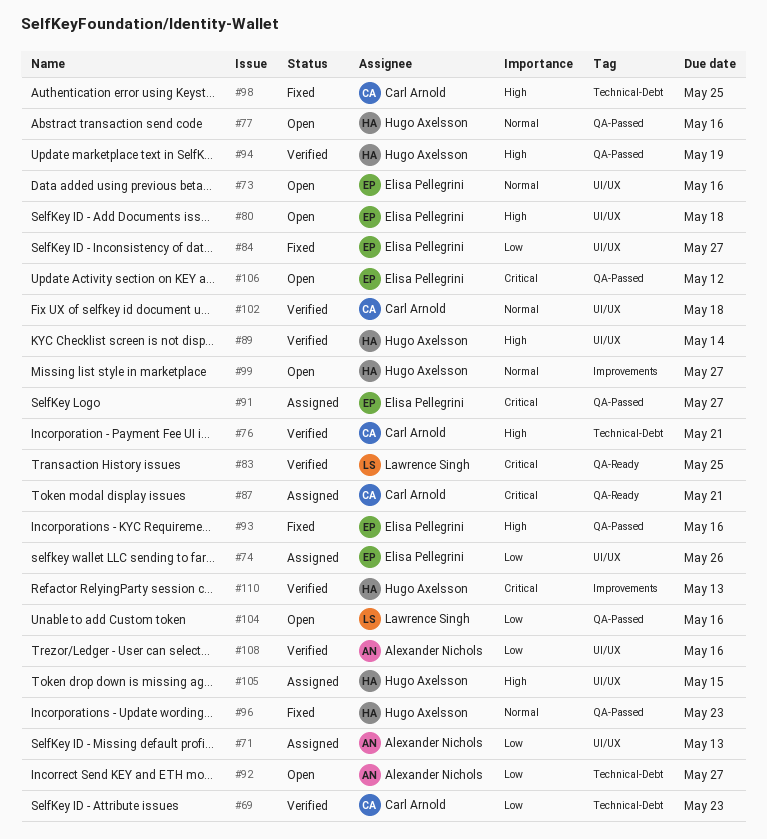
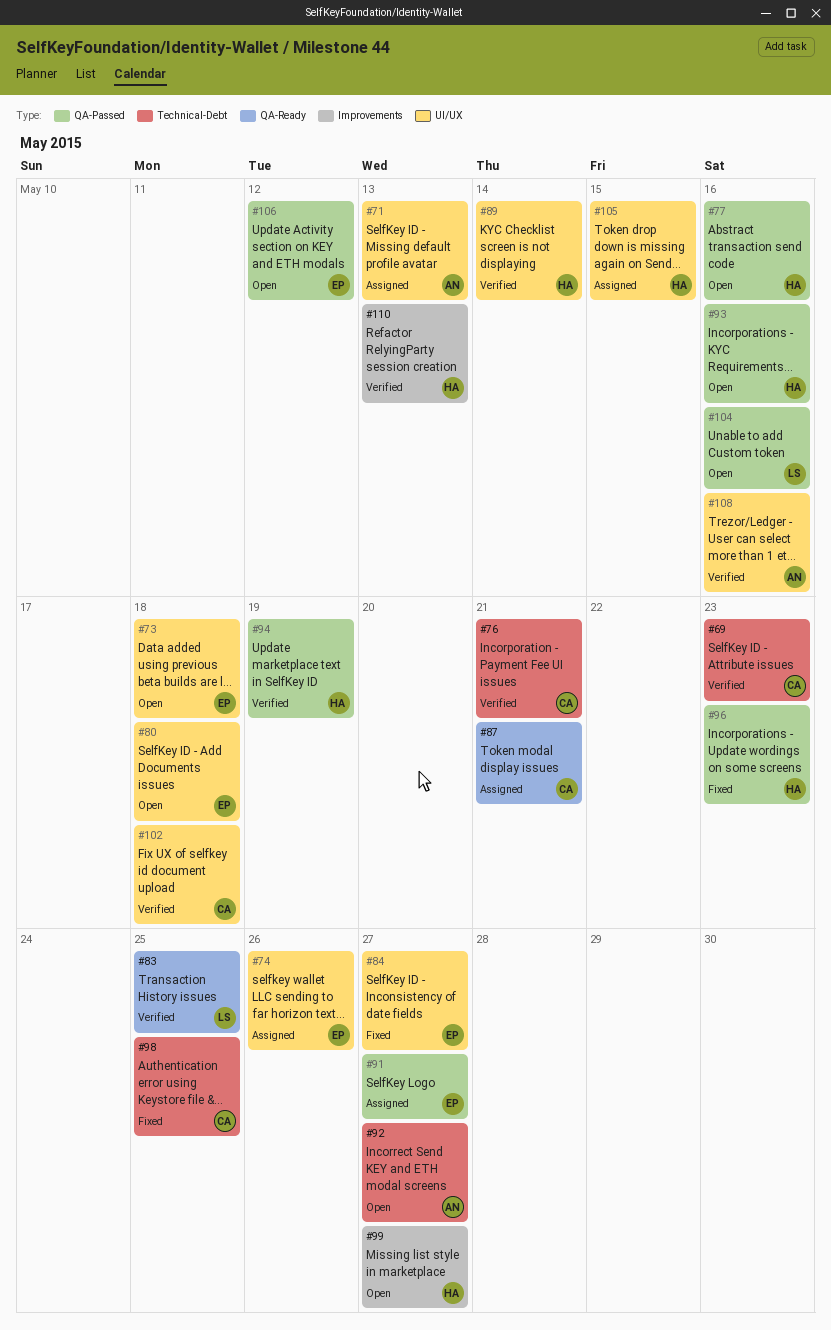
#73, due: May 16 -> May 18
#93, status: Fixed -> Open
#93, owner: Elisa Pellegrini -> Hugo Axelsson

